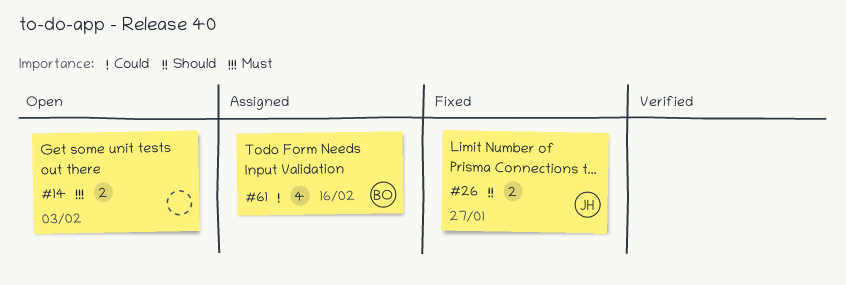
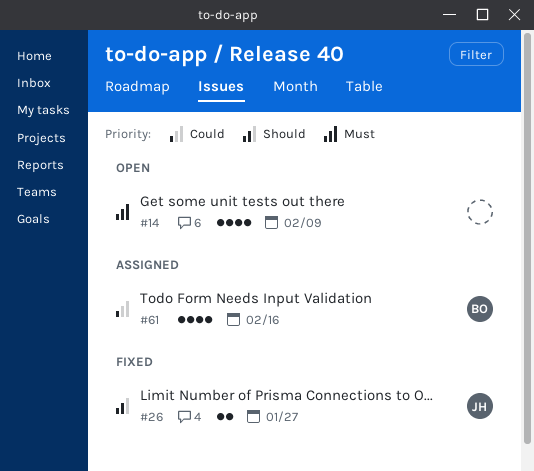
#14, estimate: 2 -> 4
#14, due: Feb 3 -> Feb 9

